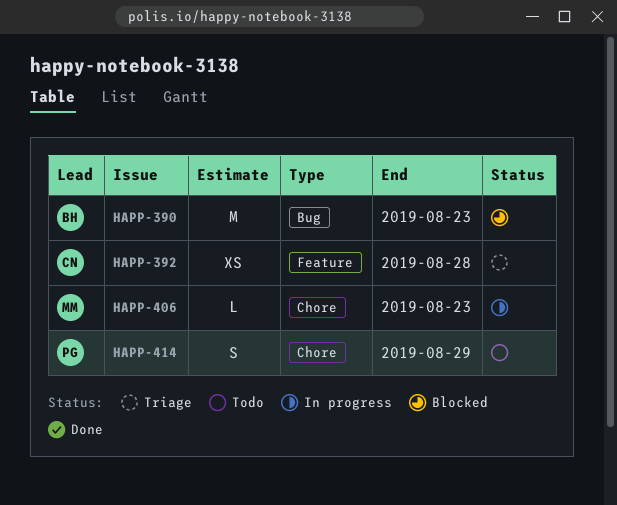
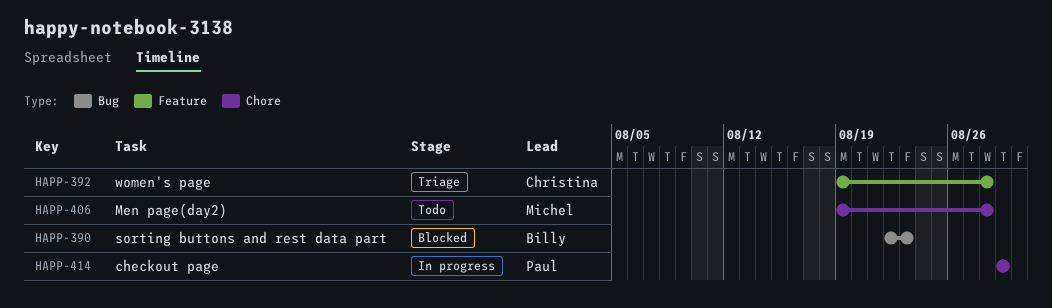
HAPP-406, status: In progress -> Todo
HAPP-406, due: Aug 23 -> Aug 28
HAPP-414, status: Todo -> In progress

